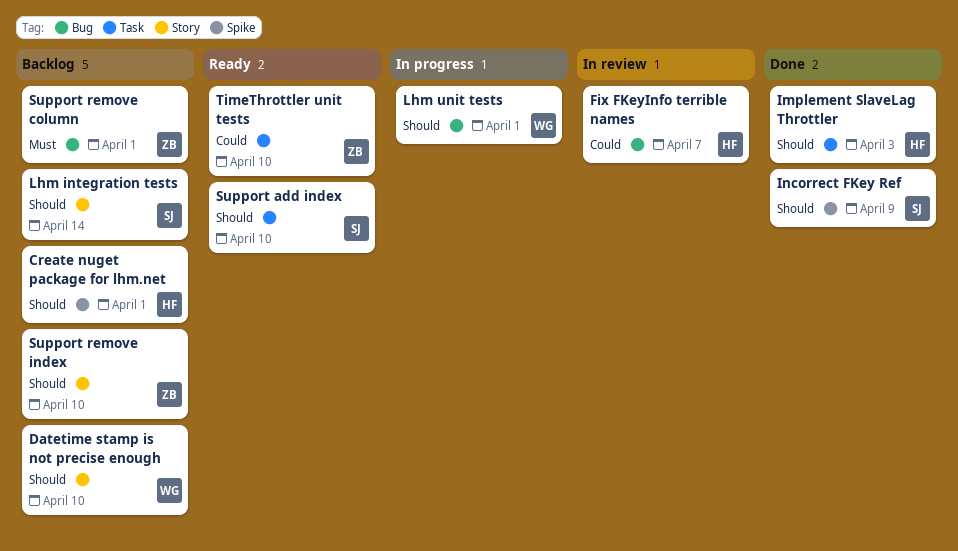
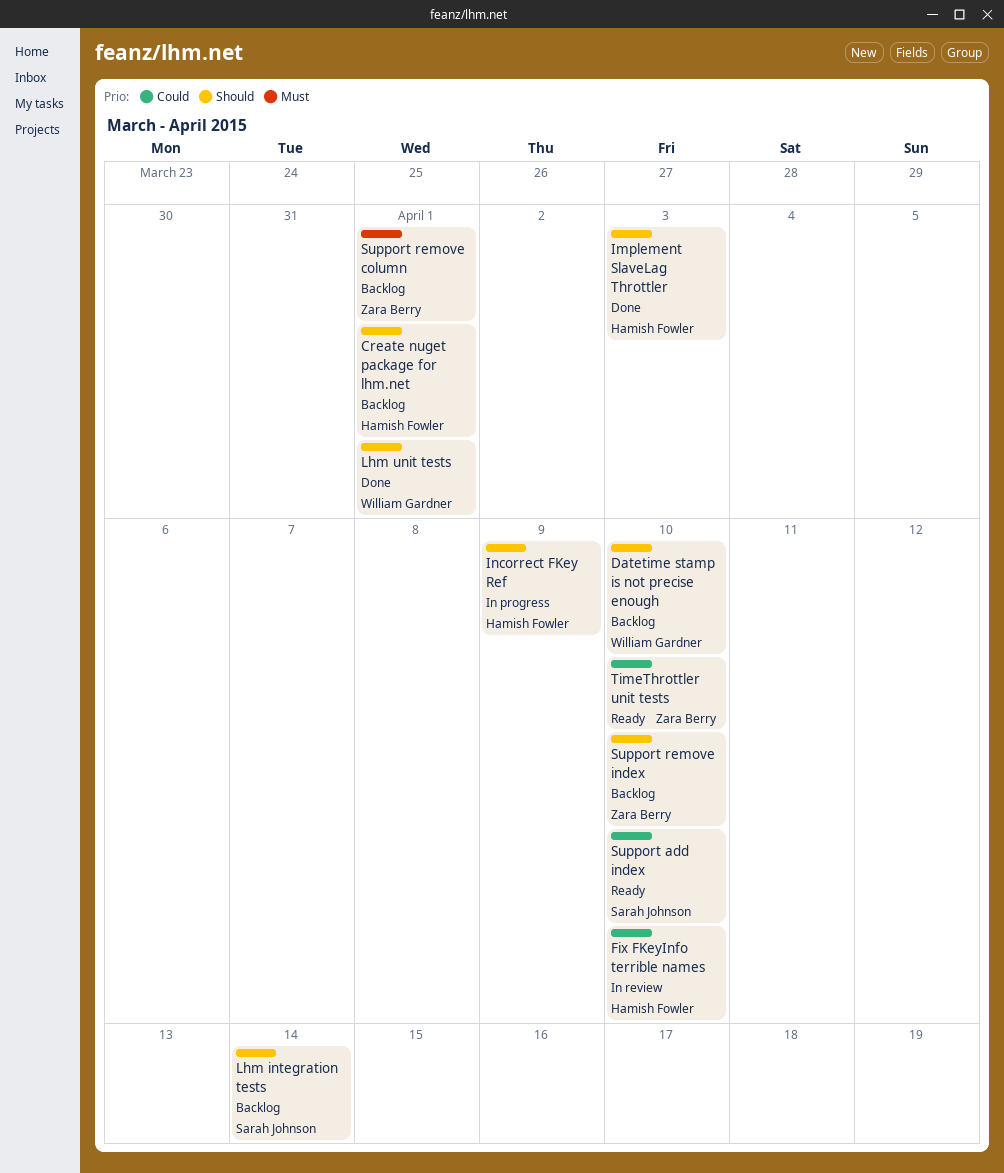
Fix FKeyInfo terrible names, due: Apr 7 -> Apr 10
Incorrect FKey Ref, status: Done -> In progress
Incorrect FKey Ref, owner: Sarah Johnson -> Hamish Fowler
Lhm unit tests, status: In progress -> Done
Support add index, priority: Should -> Could

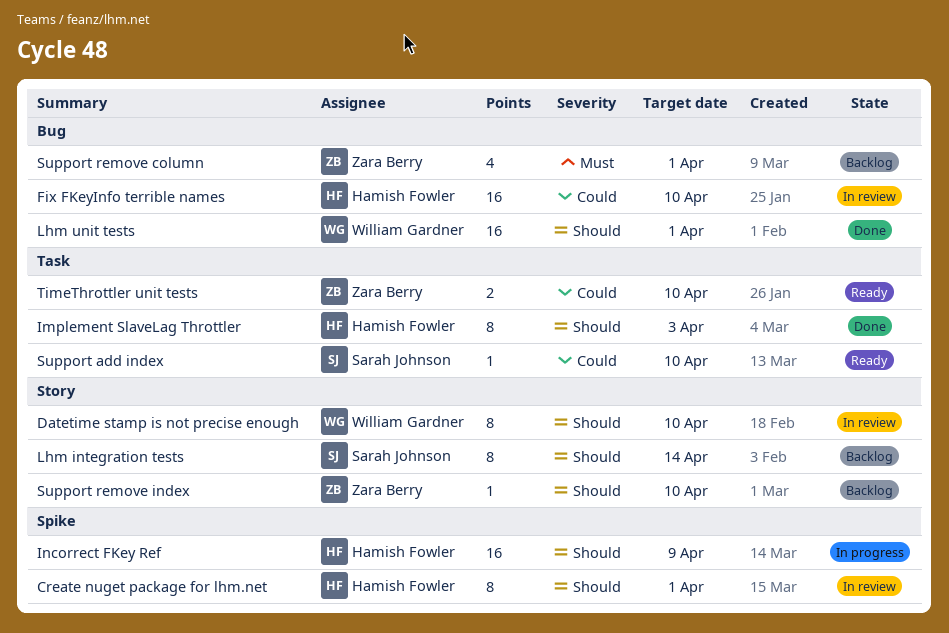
Create nuget package for lhm.net, status: Backlog -> In review
Datetime stamp is not precise enough, status: Backlog -> In review

